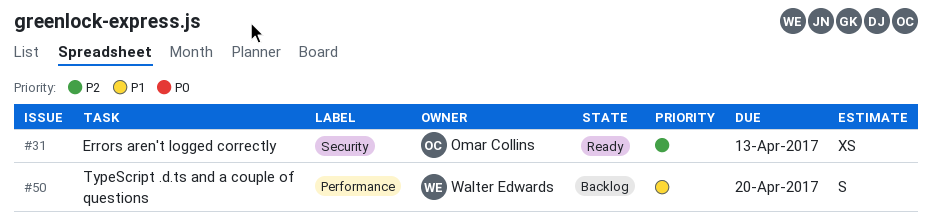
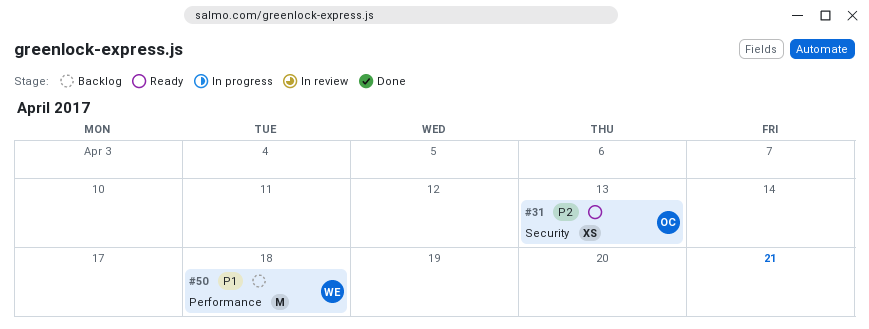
#50, estimate: S -> M
#50, due: Apr 20 -> Apr 18

